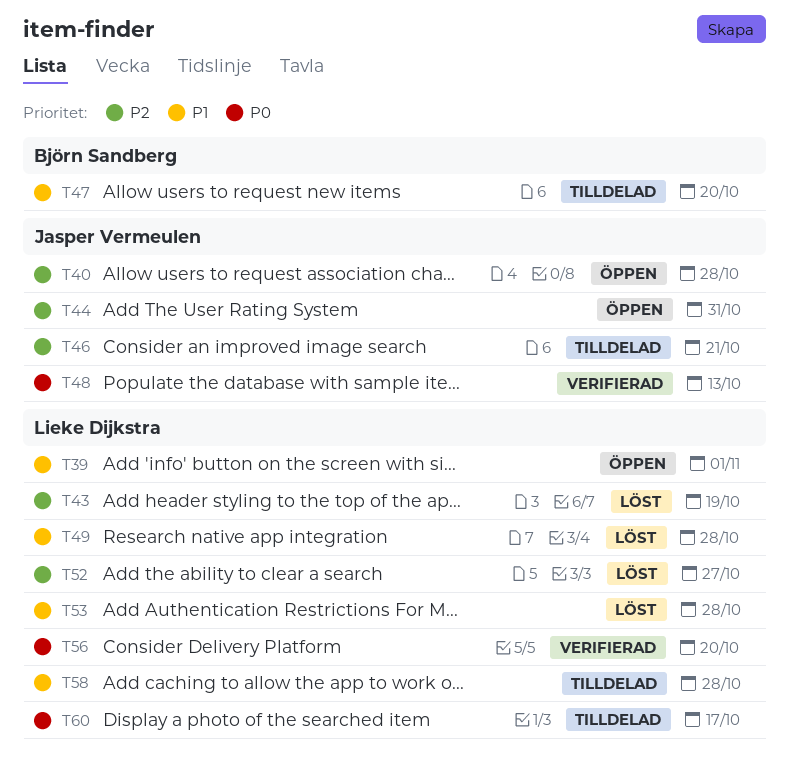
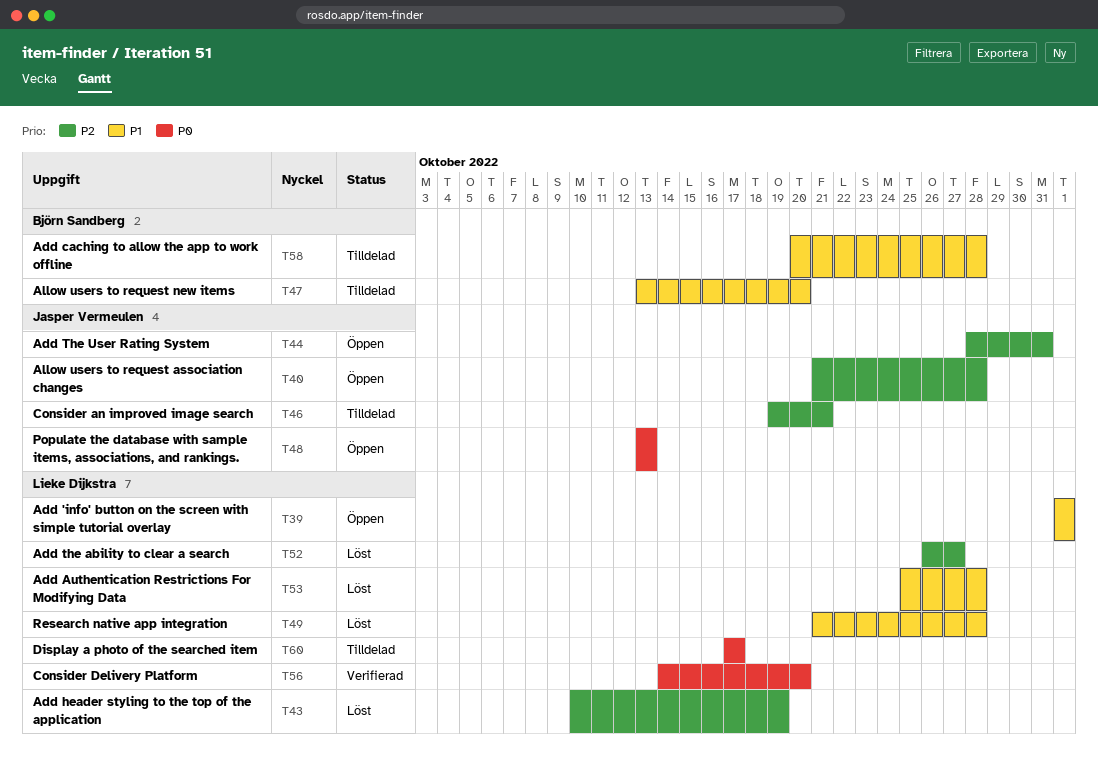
T48, status: Verifierad -> Öppen
T58, owner: Lieke Dijkstra -> Björn Sandberg

